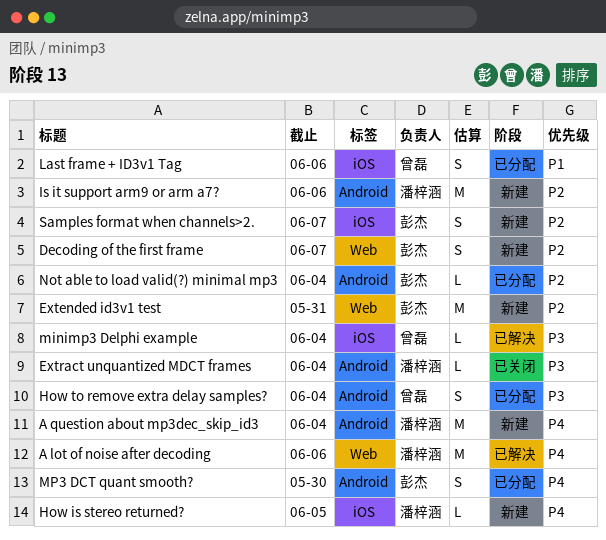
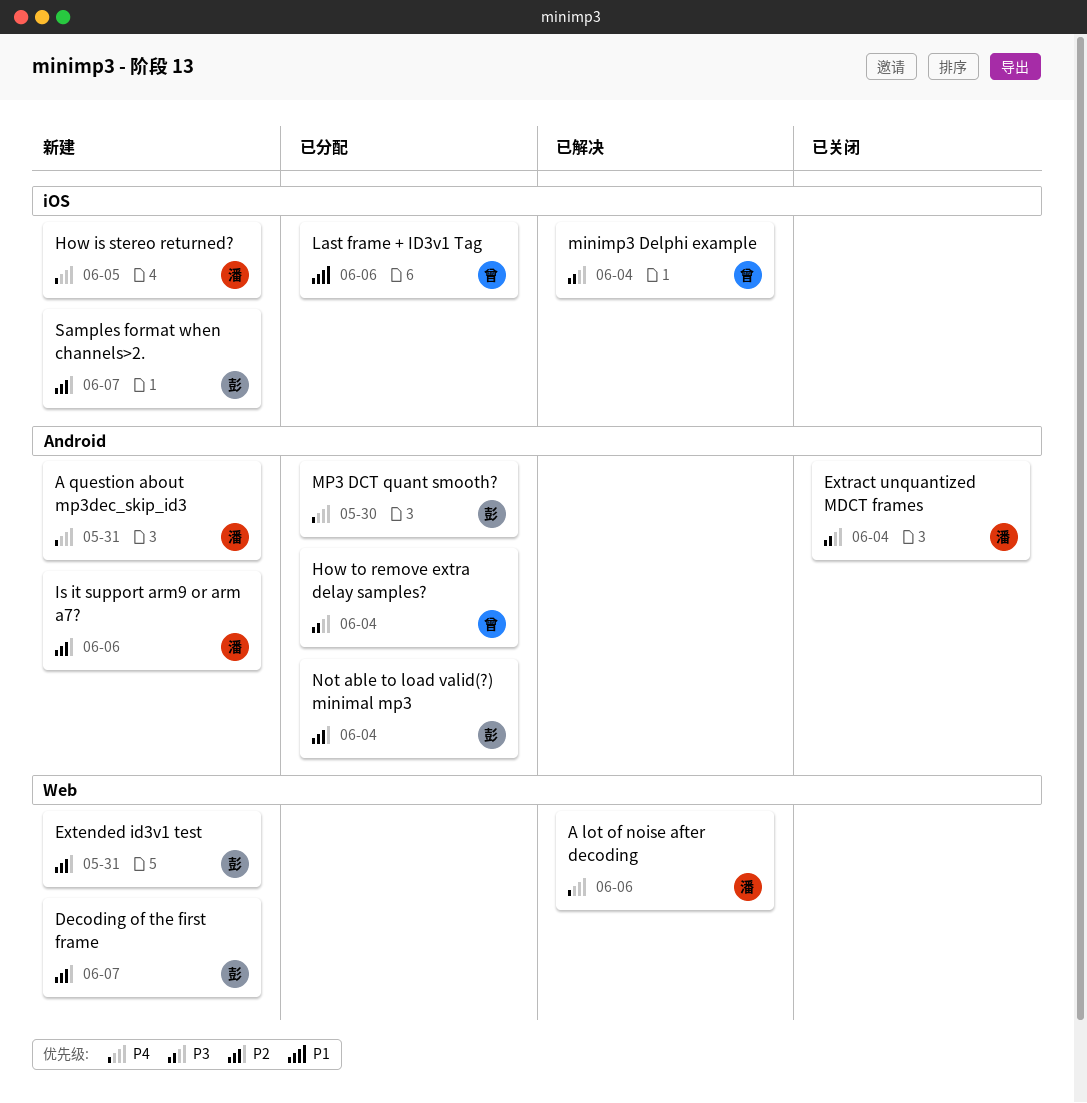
A question about mp3dec_skip_id3, due: Jun 4 -> May 31

